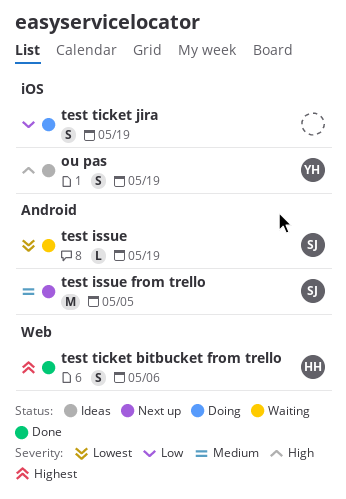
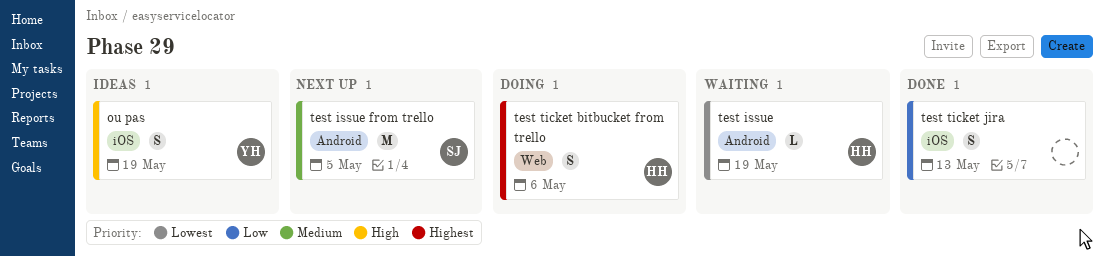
test issue, owner: SJ -> HH
test ticket bitbucket from trello, status: Done -> Doing
test ticket jira, status: Doing -> Done
test ticket jira, due: May 19 -> May 13

